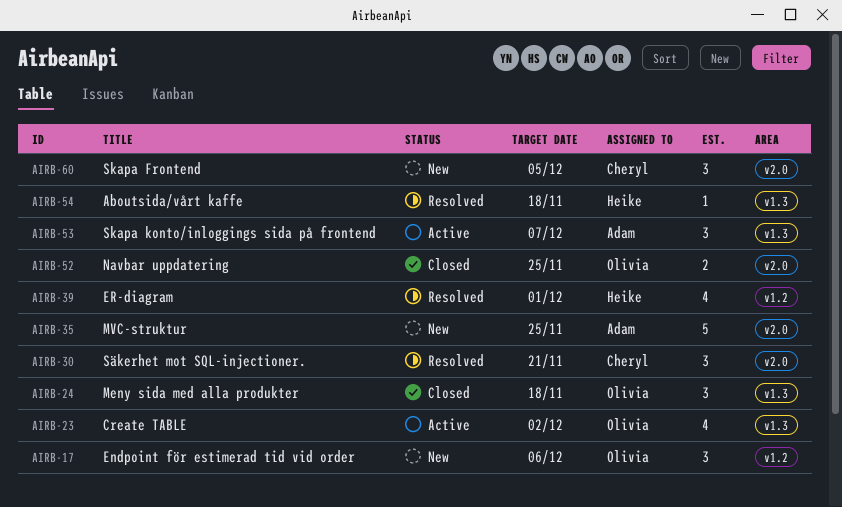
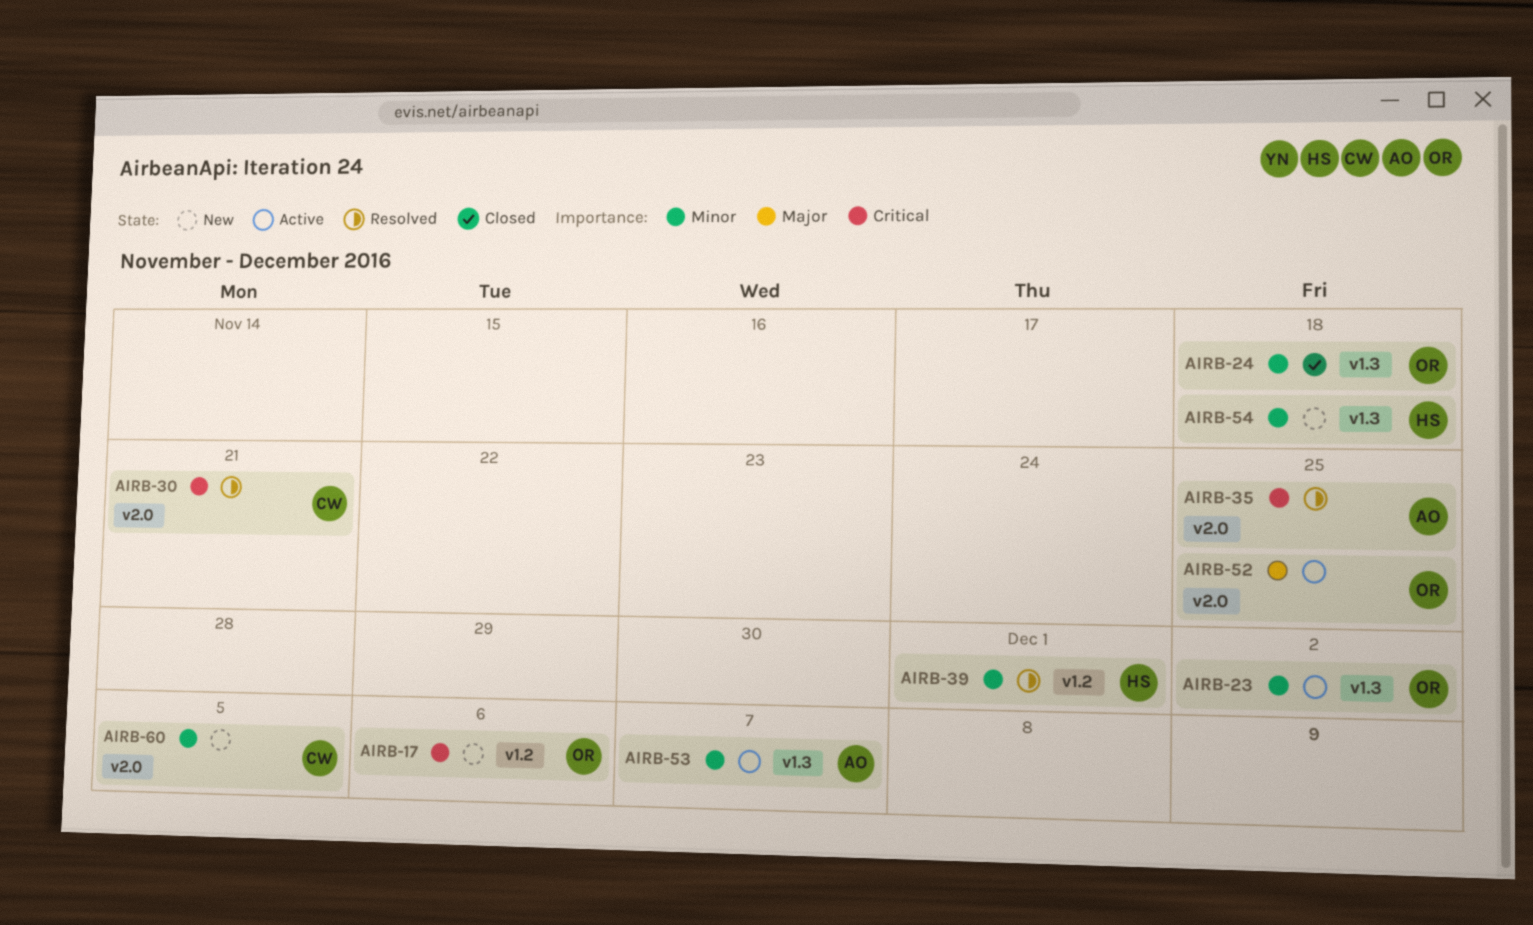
AIRB-35, status: New -> Resolved
AIRB-52, status: Closed -> Active
AIRB-54, status: Resolved -> New

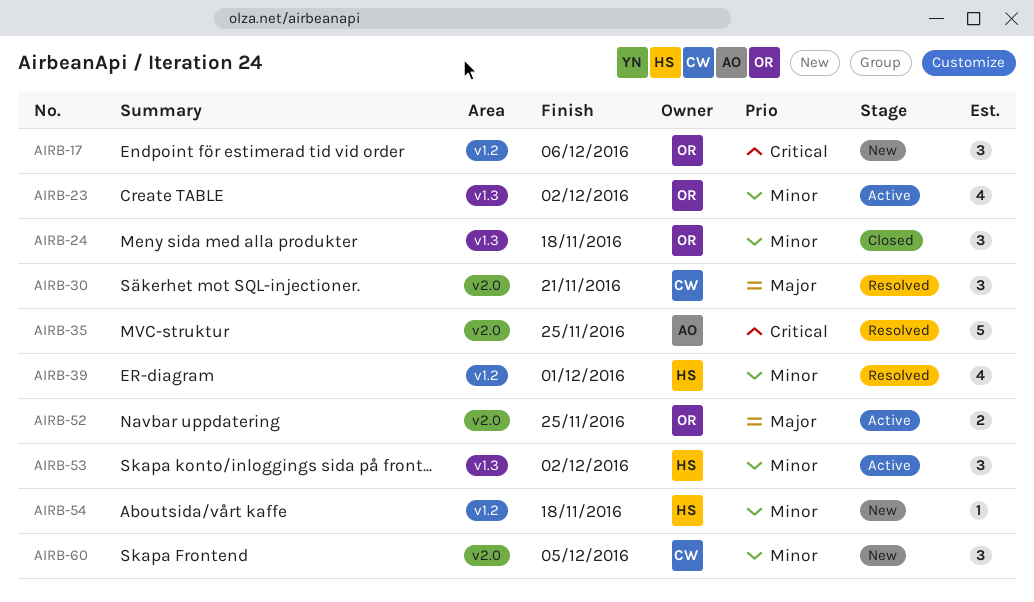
AIRB-30, priority: Critical -> Major
AIRB-53, owner: AO -> HS
AIRB-53, due: Dec 7 -> Dec 2
AIRB-54, label: v1.3 -> v1.2

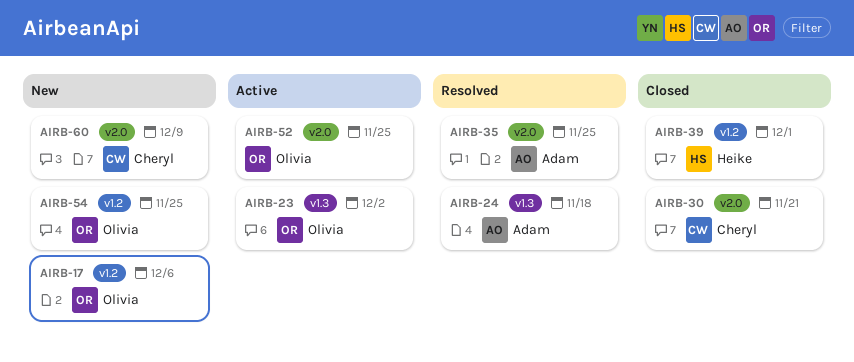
AIRB-24, status: Closed -> Resolved
AIRB-24, owner: Olivia -> Adam
AIRB-30, status: Resolved -> Closed
AIRB-39, status: Resolved -> Closed
AIRB-53: present -> none
AIRB-54, owner: Heike -> Olivia
AIRB-54, due: Nov 18 -> Nov 25
AIRB-60, due: Dec 5 -> Dec 9

